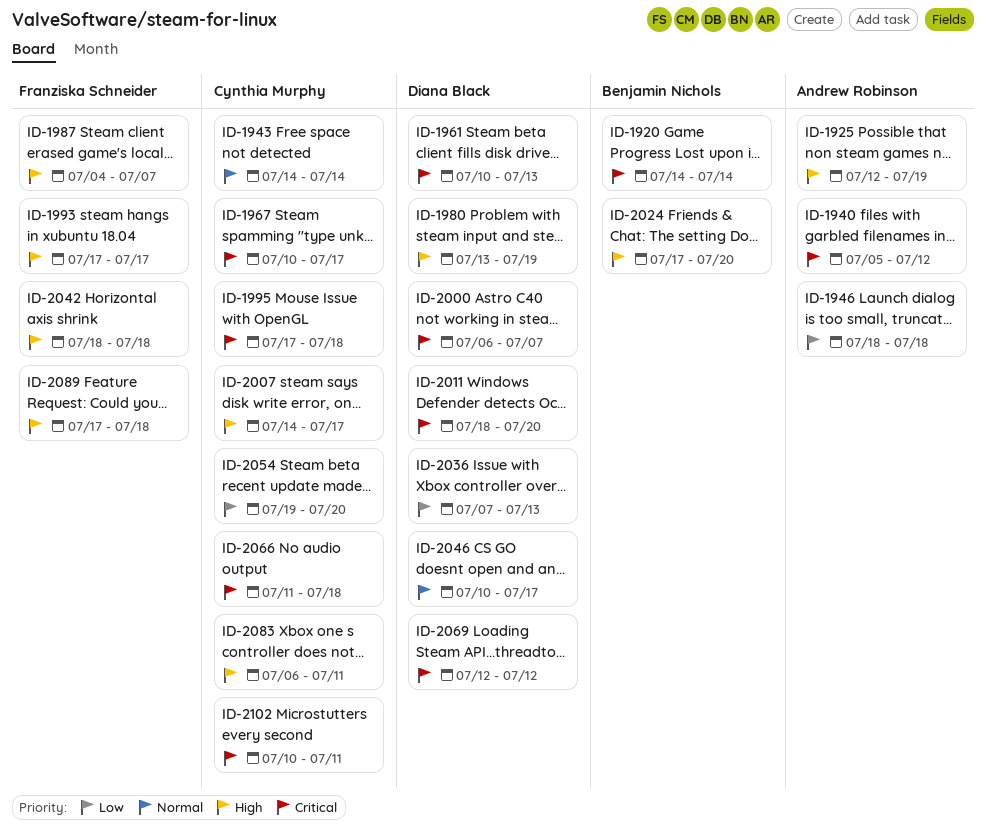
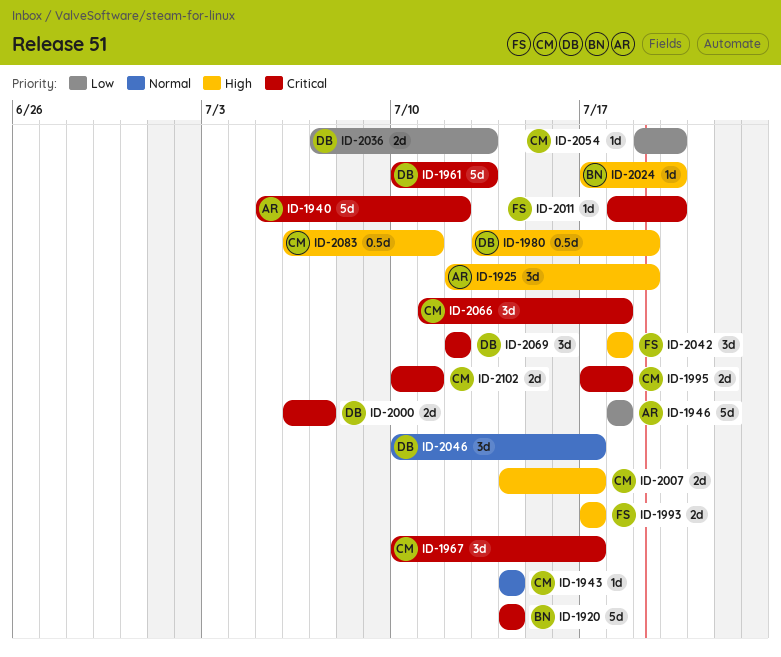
ID-1987: present -> none
ID-2011, owner: Diana Black -> Franziska Schneider
ID-2089: present -> none

